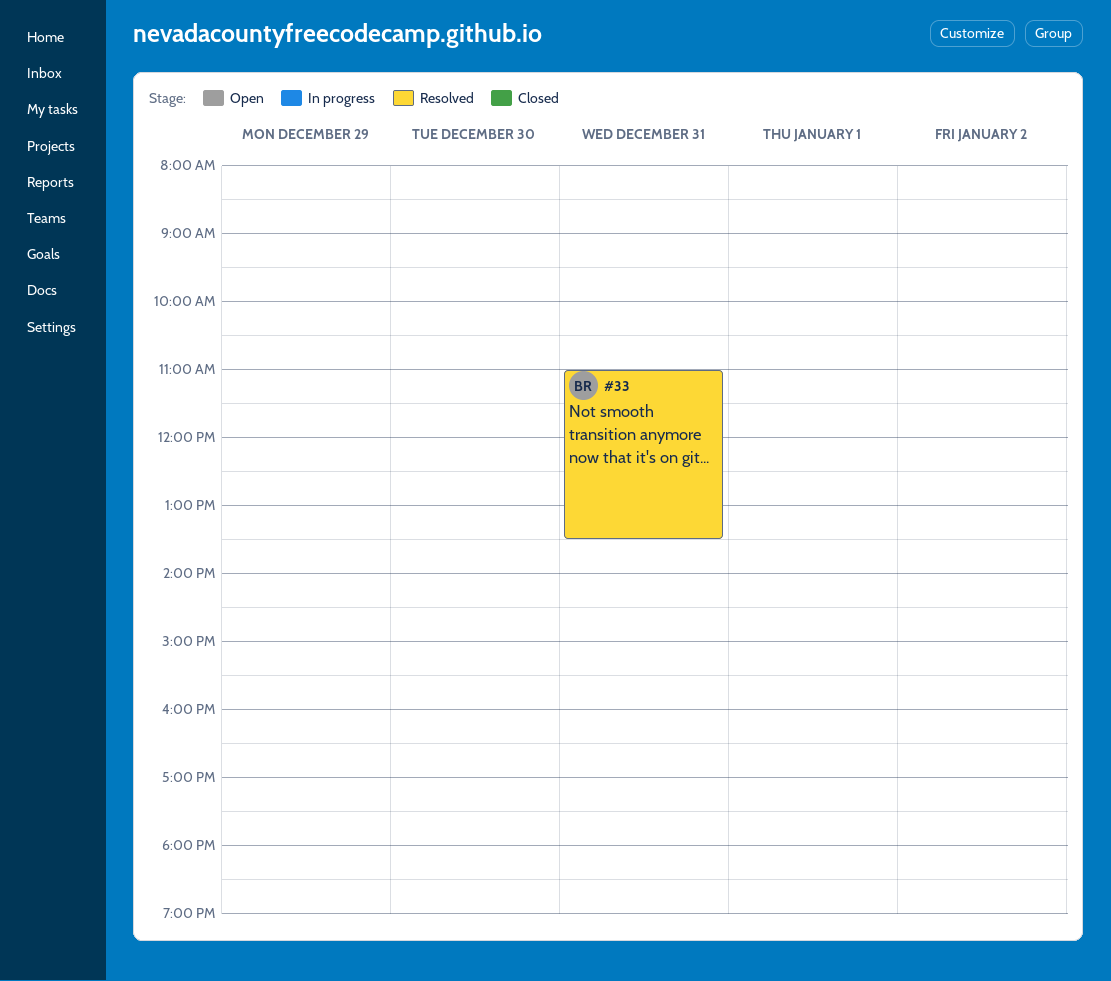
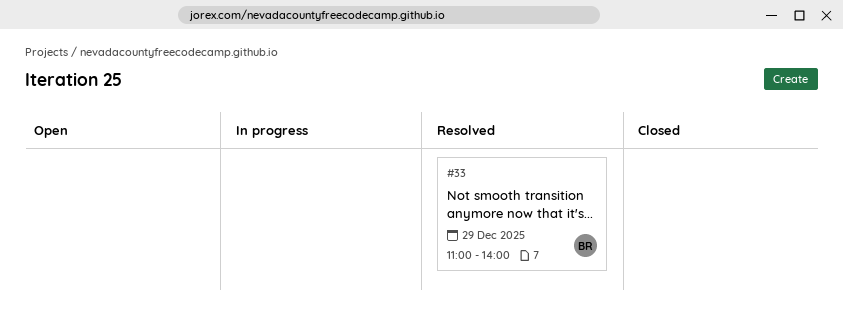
#33, day: Dec 31 -> Dec 29
#33, ends: 13:30 -> 14:00

